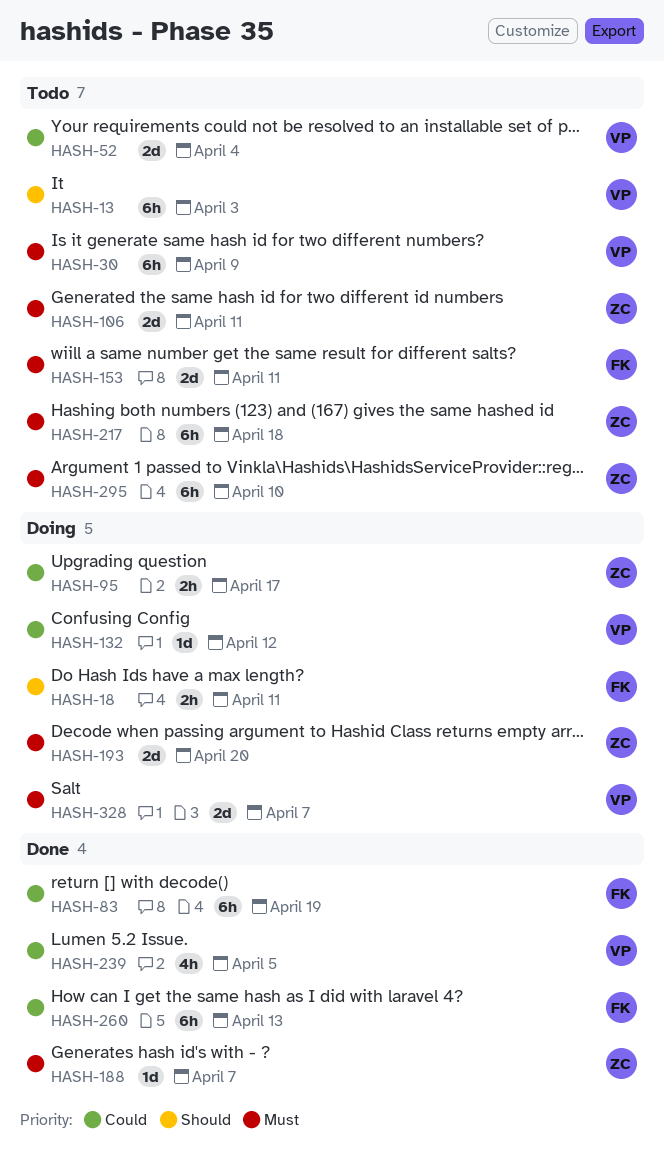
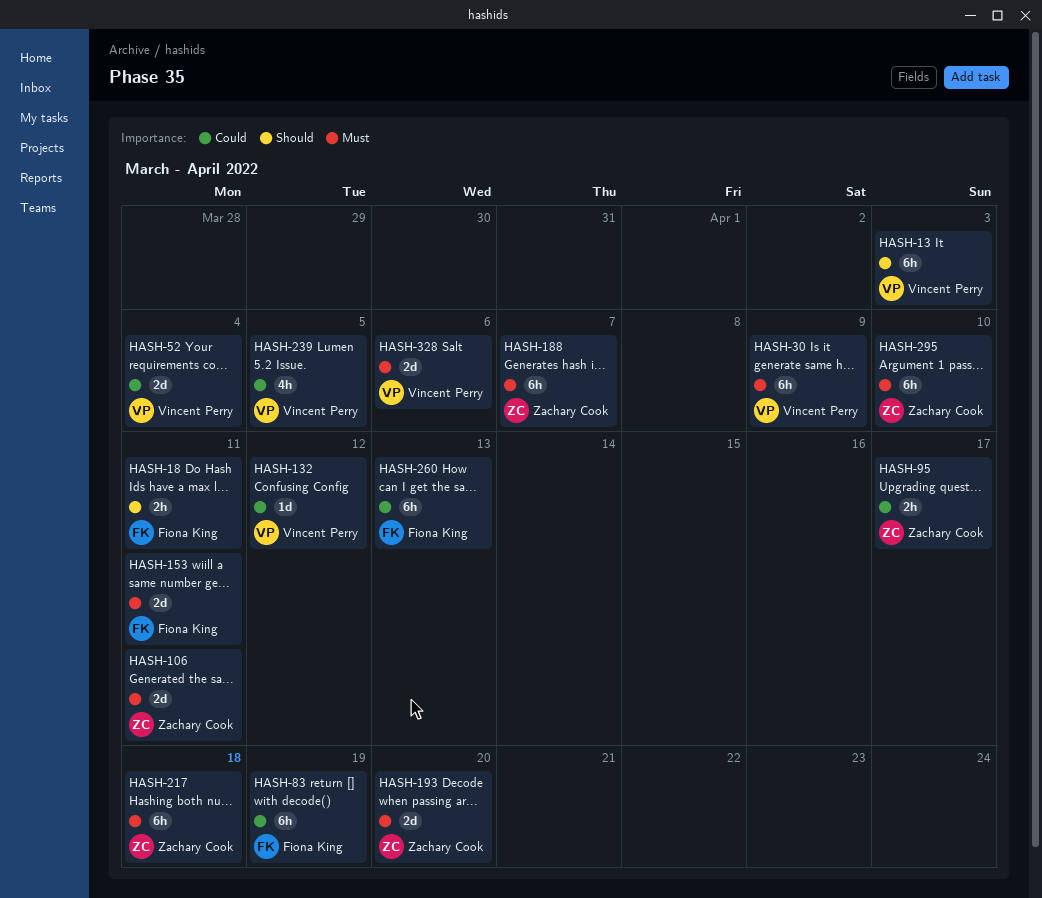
HASH-188, estimate: 1d -> 6h
HASH-328, due: Apr 7 -> Apr 6

